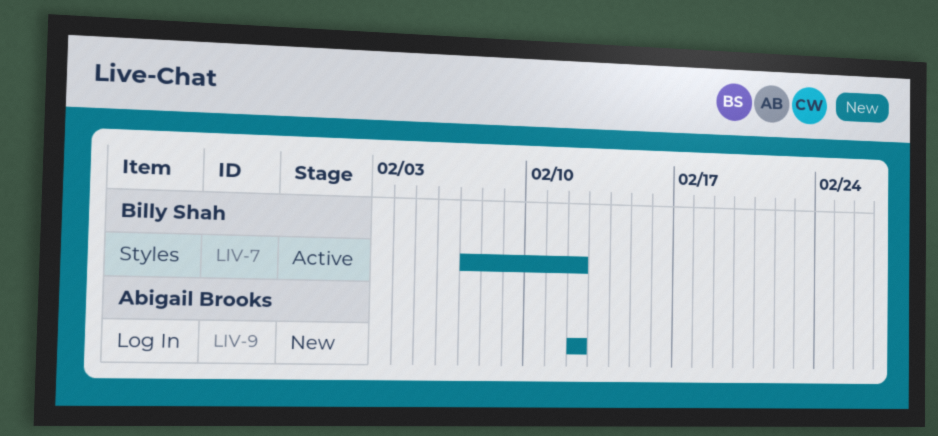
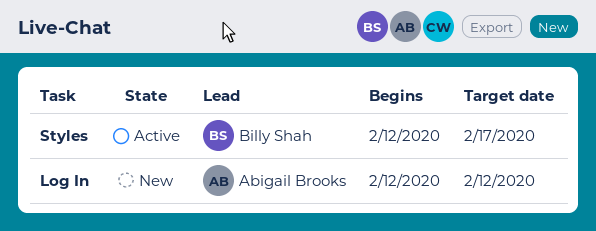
Styles, start: Feb 7 -> Feb 12
Styles, due: Feb 12 -> Feb 17

